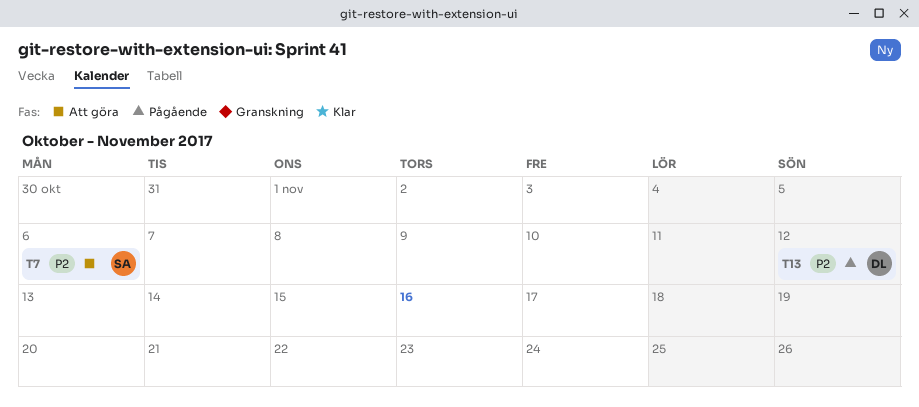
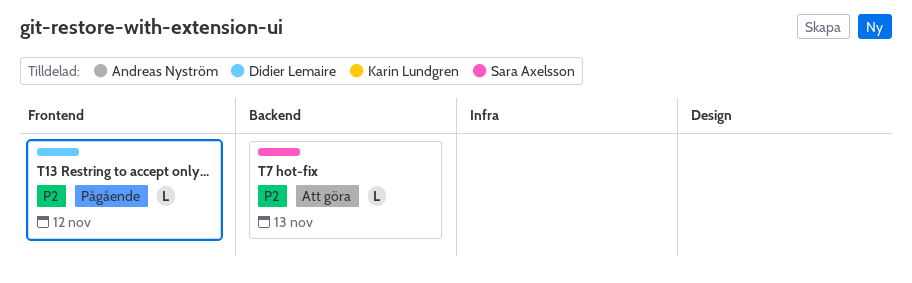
T7, due: Nov 6 -> Nov 13

